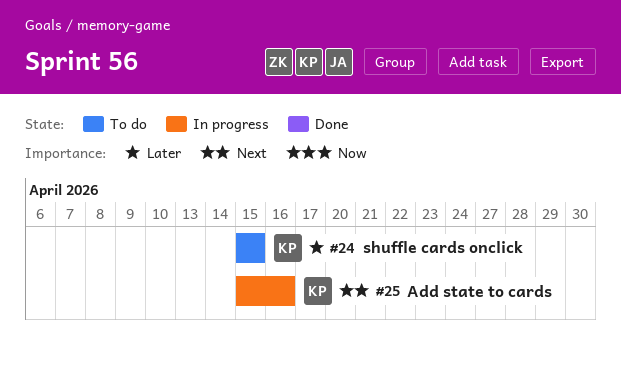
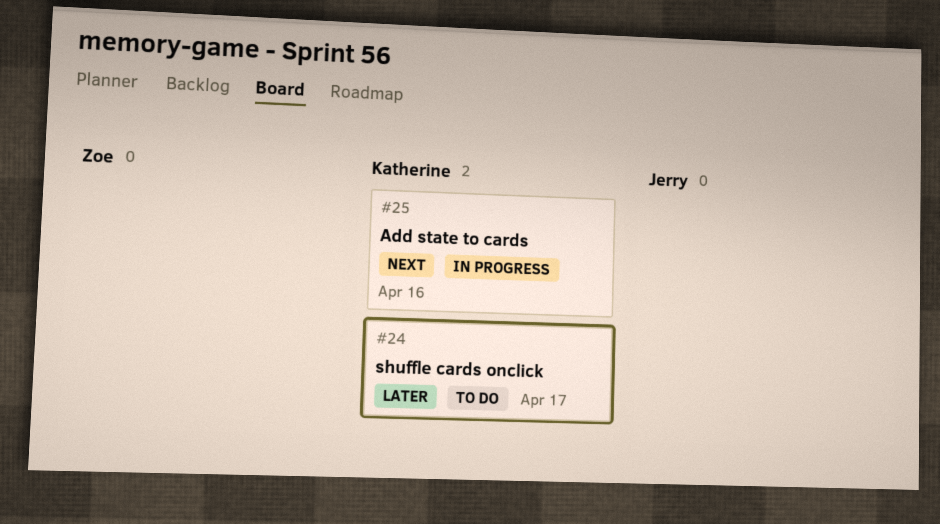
#24, due: Apr 15 -> Apr 17

